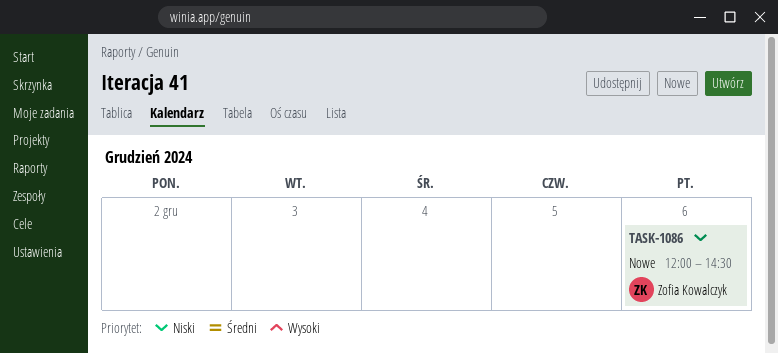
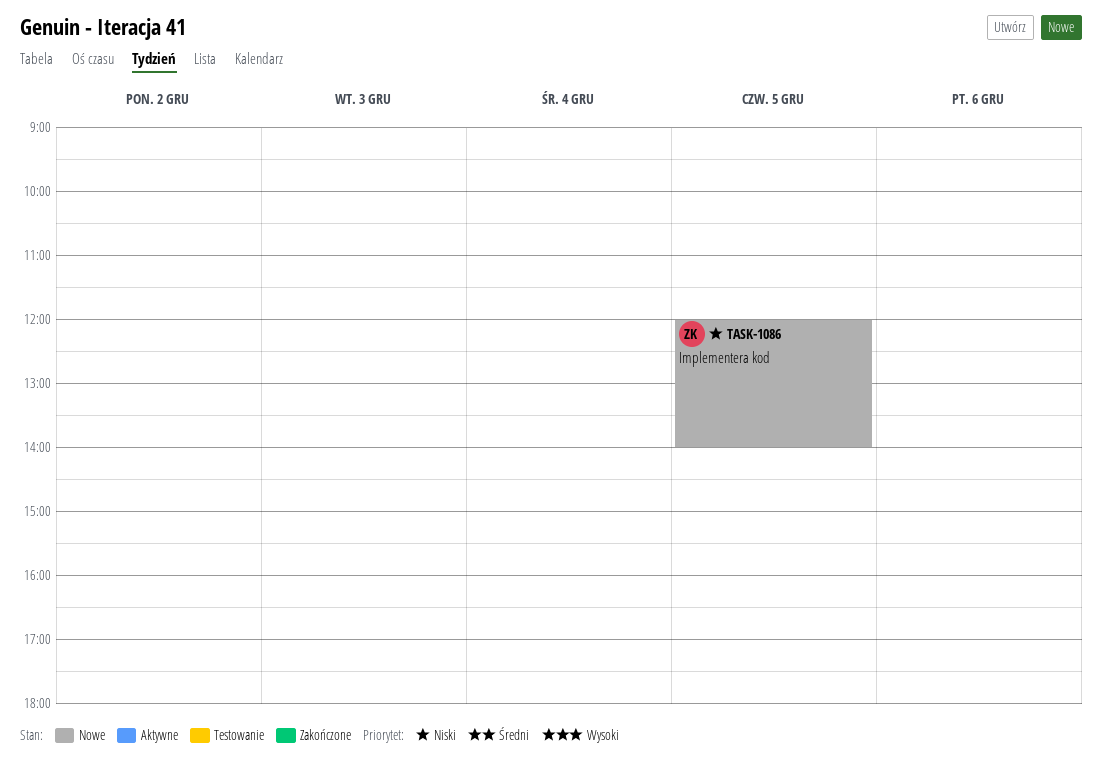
TASK-1086, day: Dec 6 -> Dec 5
TASK-1086, ends: 14:30 -> 14:00

